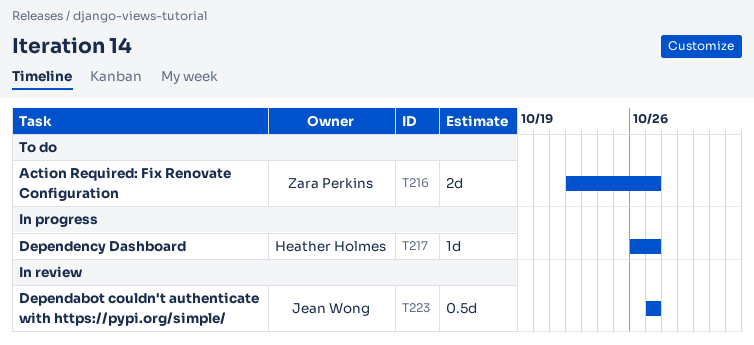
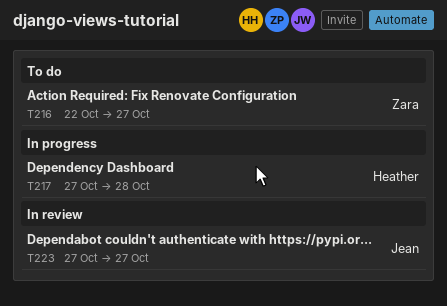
T217, start: Oct 26 -> Oct 27
T217, due: Oct 27 -> Oct 28

